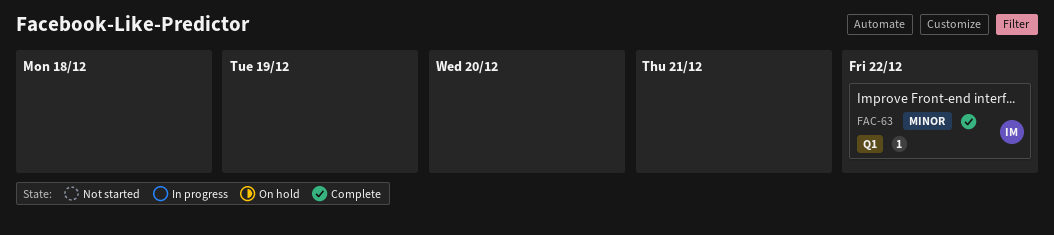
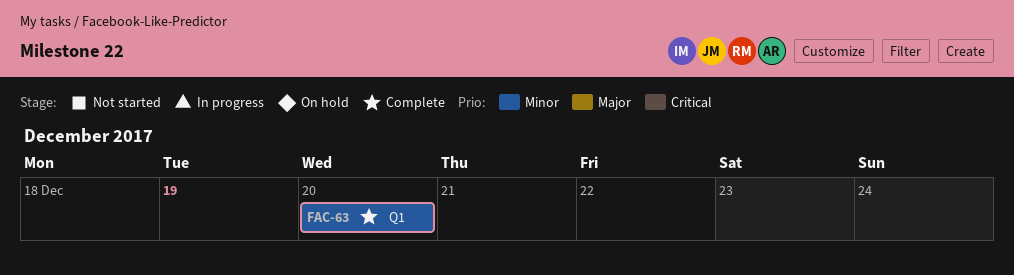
FAC-63, due: Dec 22 -> Dec 20

